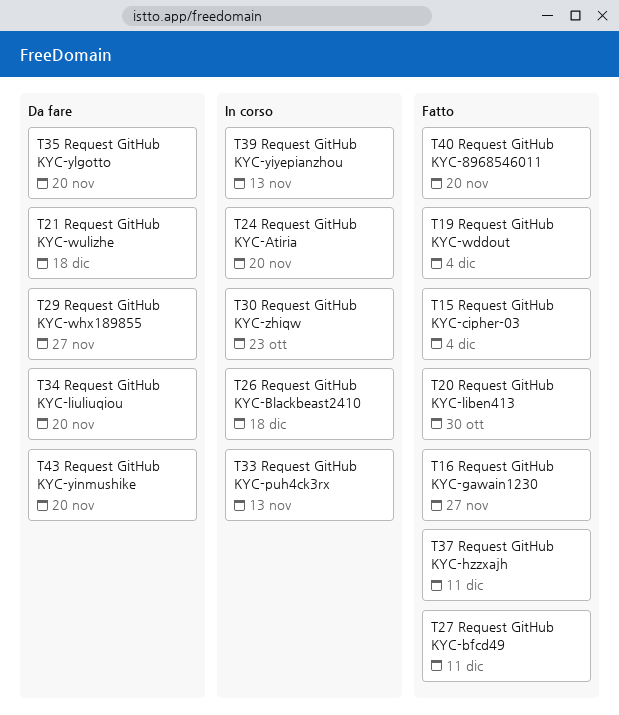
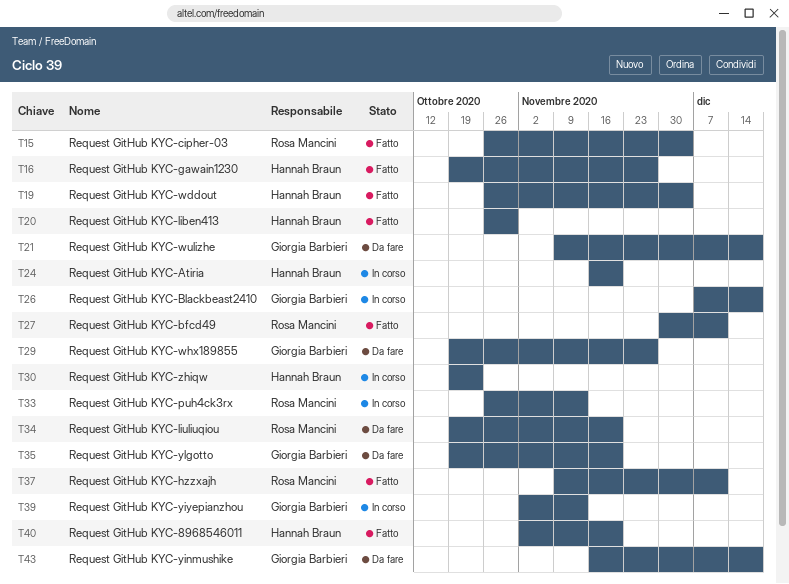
T43, due: Nov 20 -> Dec 18

